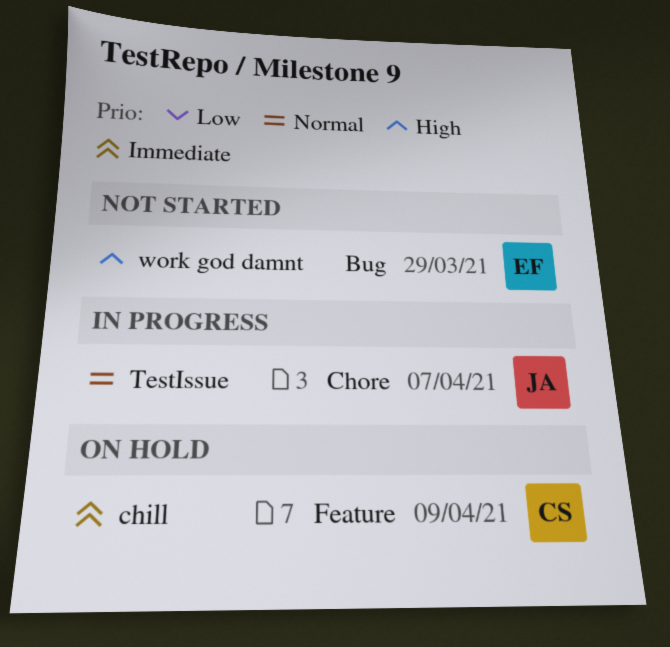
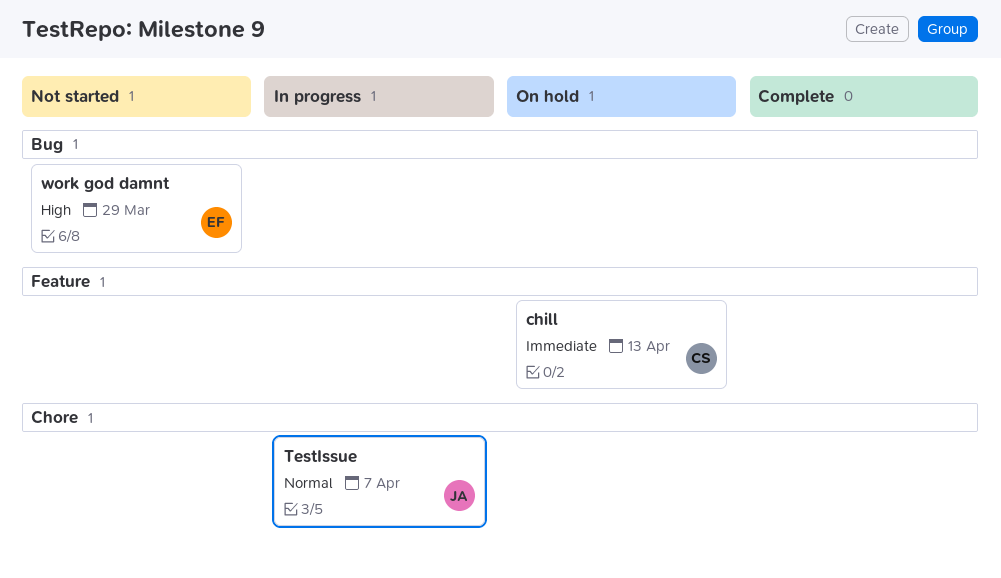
chill, due: Apr 9 -> Apr 13

